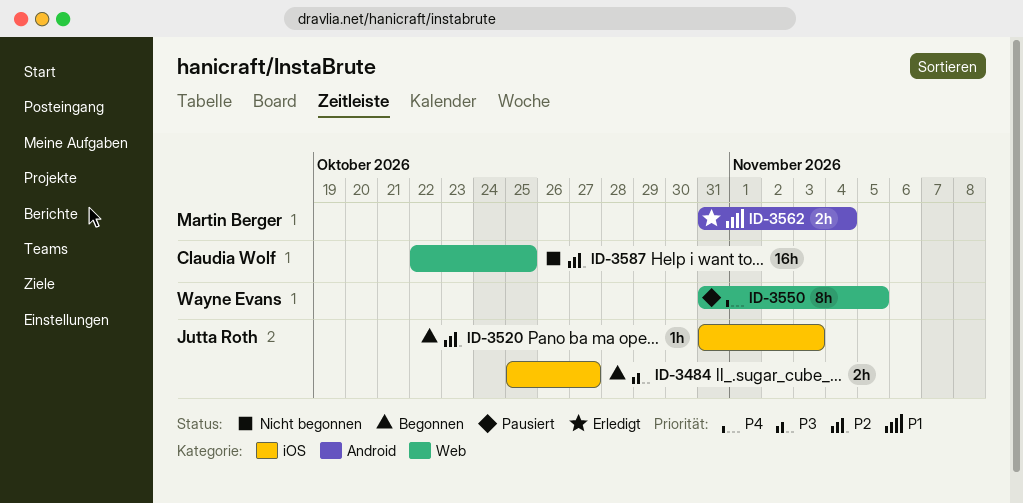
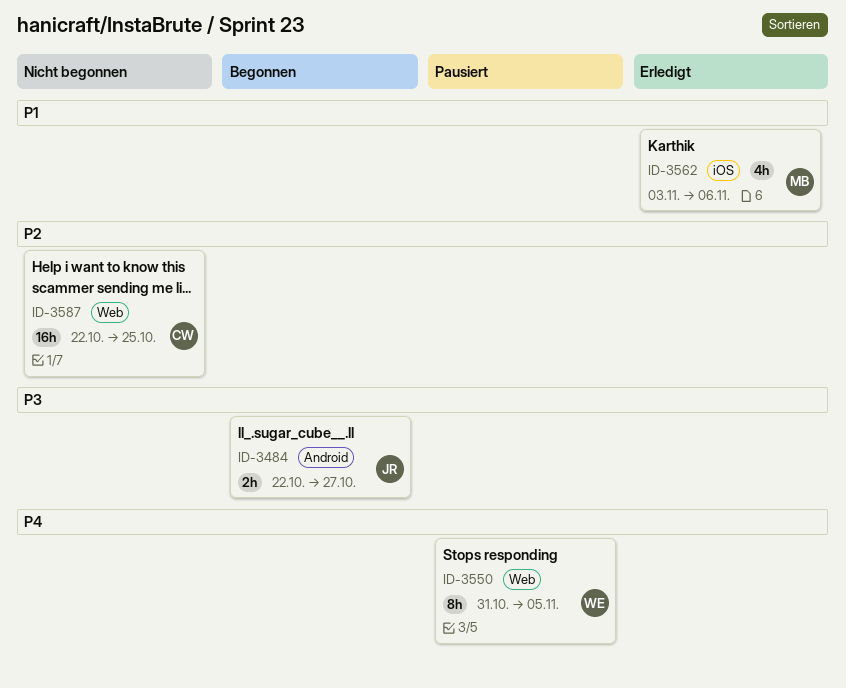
ID-3484, label: iOS -> Android
ID-3484, start: Oct 25 -> Oct 22
ID-3520: present -> none
ID-3562, label: Android -> iOS
ID-3562, estimate: 2h -> 4h
ID-3562, start: Oct 31 -> Nov 3
ID-3562, due: Nov 4 -> Nov 6

